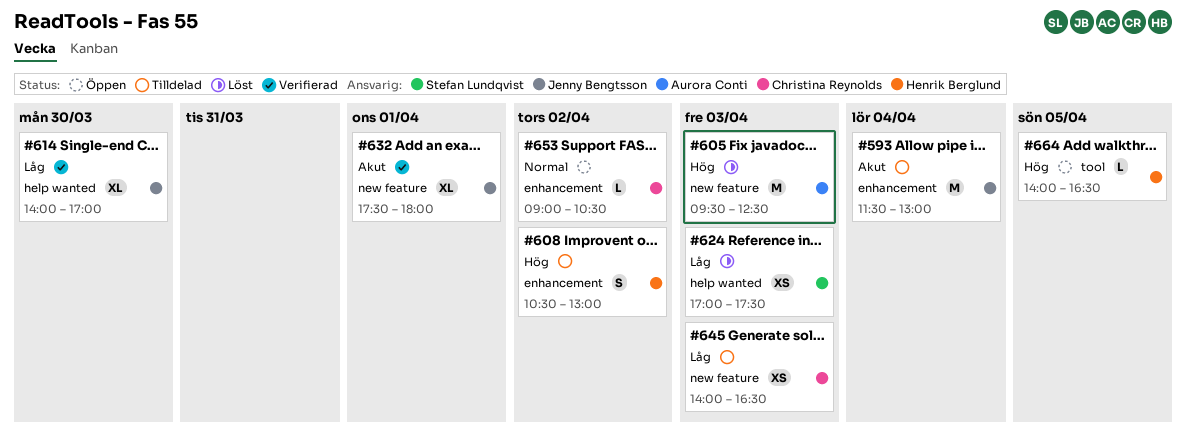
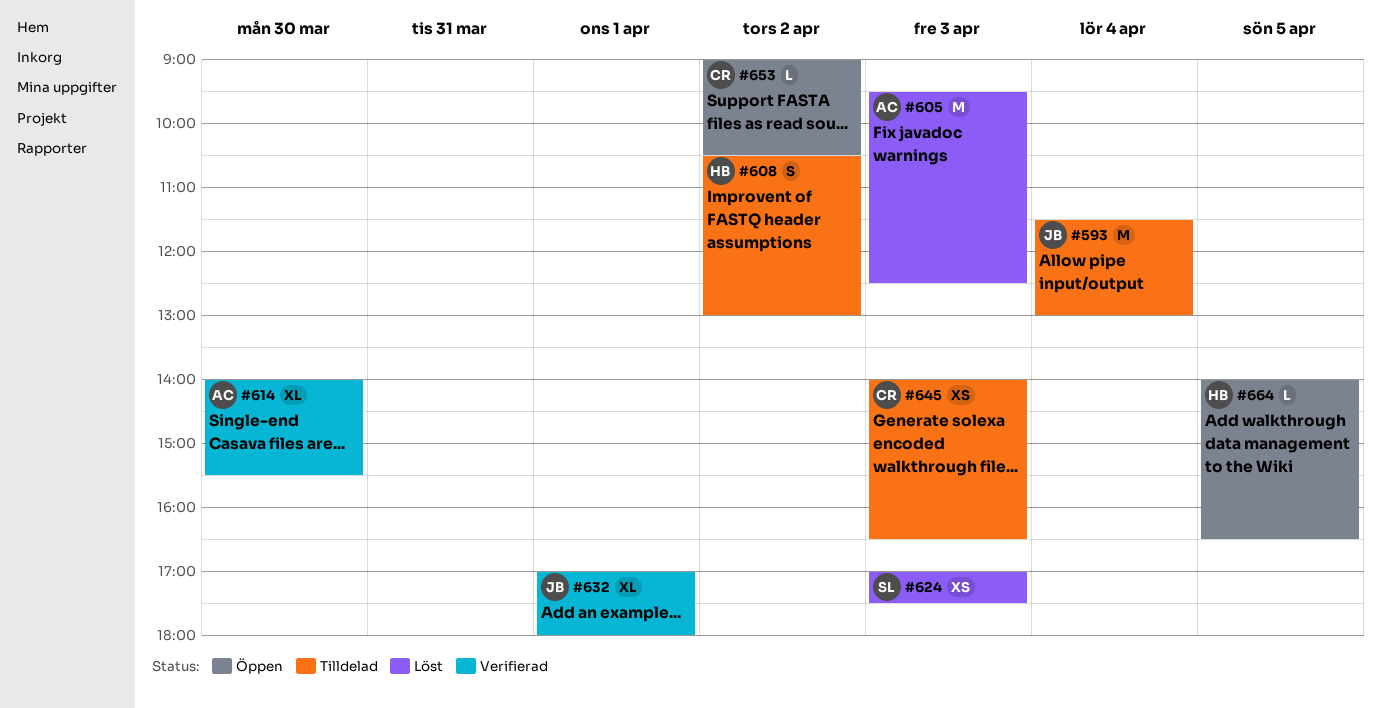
#614, owner: Jenny Bengtsson -> Aurora Conti
#614, ends: 17:00 -> 15:30
#632, begins: 17:30 -> 17:00

